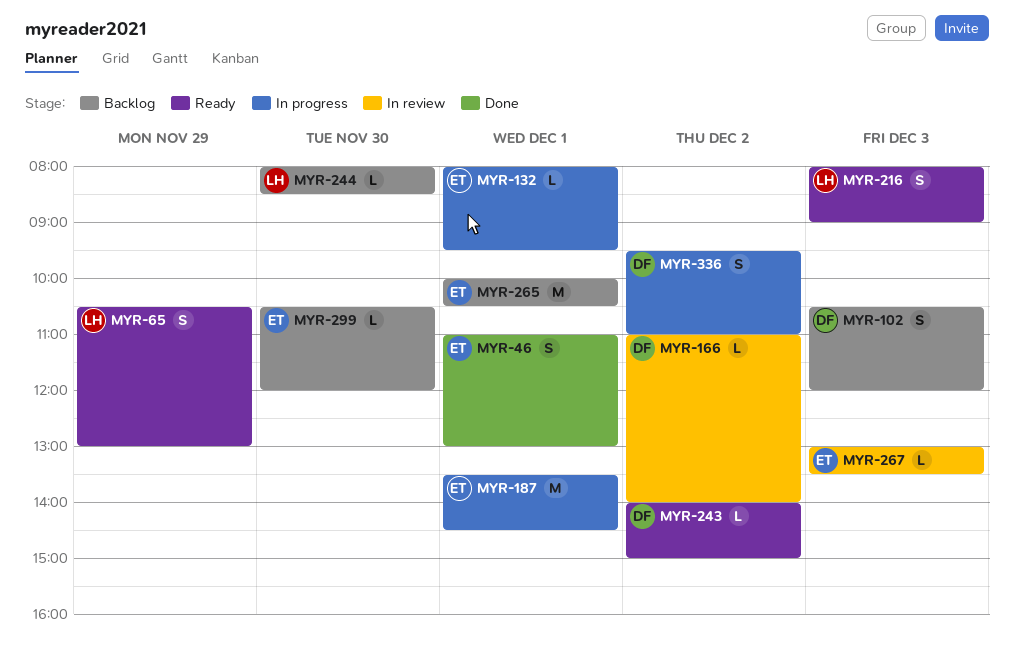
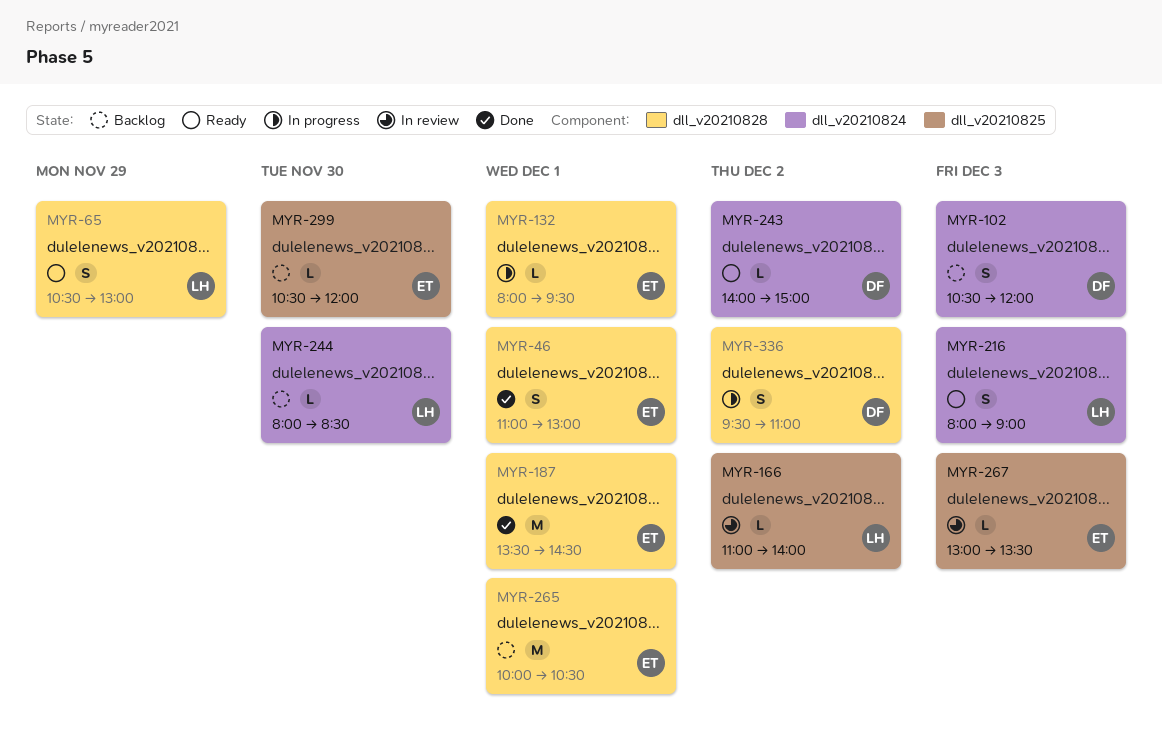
MYR-166, owner: DF -> LH
MYR-187, status: In progress -> Done

